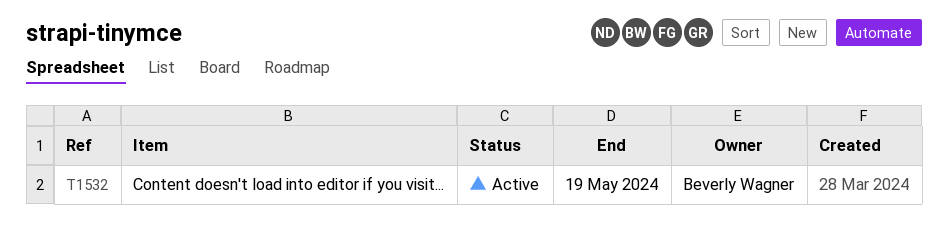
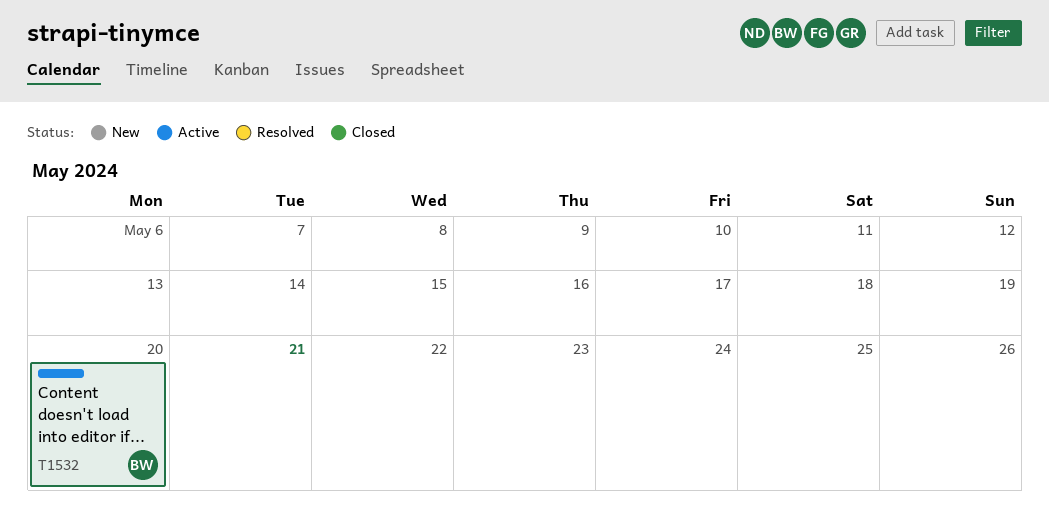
T1532, due: May 19 -> May 20

